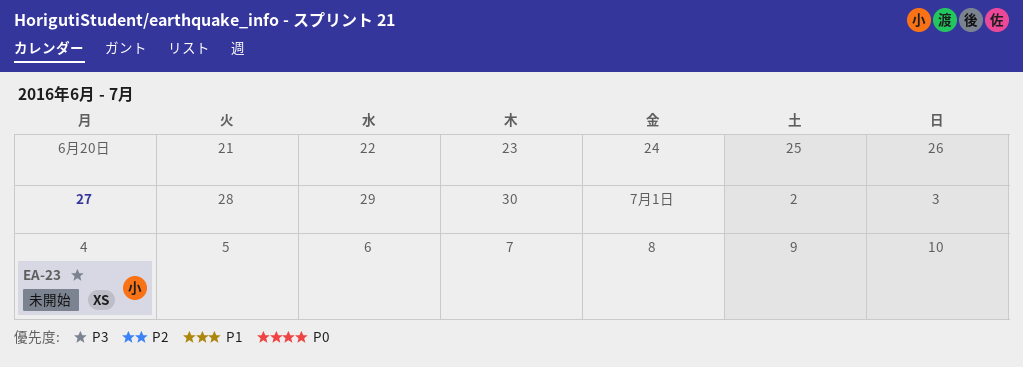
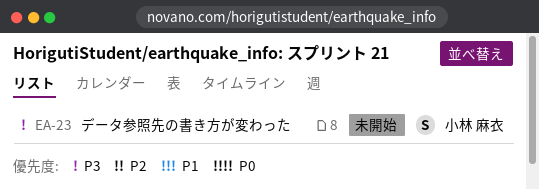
EA-23, estimate: XS -> S

